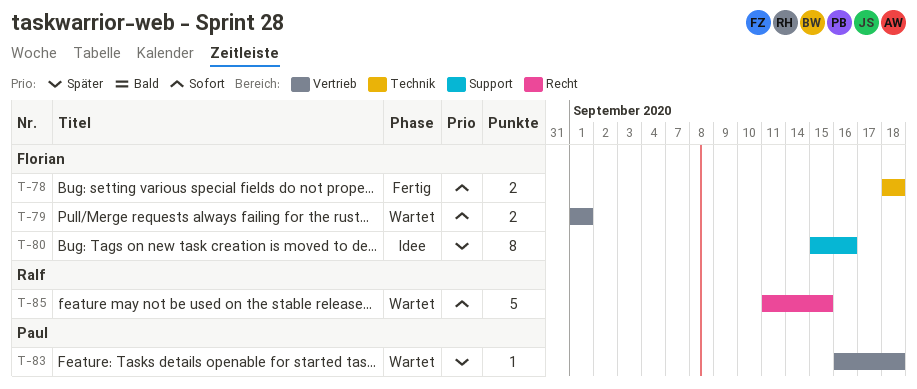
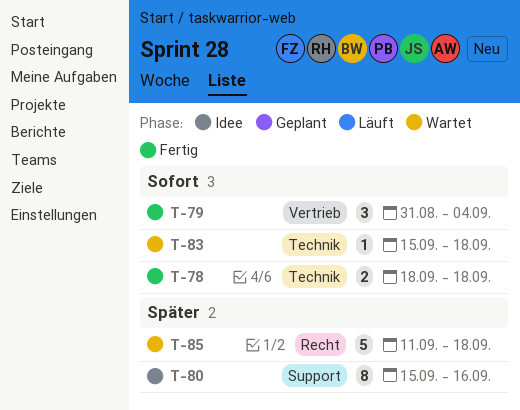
T-79, status: Wartet -> Fertig
T-79, estimate: 2 -> 3
T-79, start: Sep 1 -> Aug 31
T-79, due: Sep 1 -> Sep 4
T-83, priority: Später -> Sofort
T-83, label: Vertrieb -> Technik
T-83, start: Sep 16 -> Sep 15
T-85, priority: Sofort -> Später
T-85, due: Sep 15 -> Sep 18

